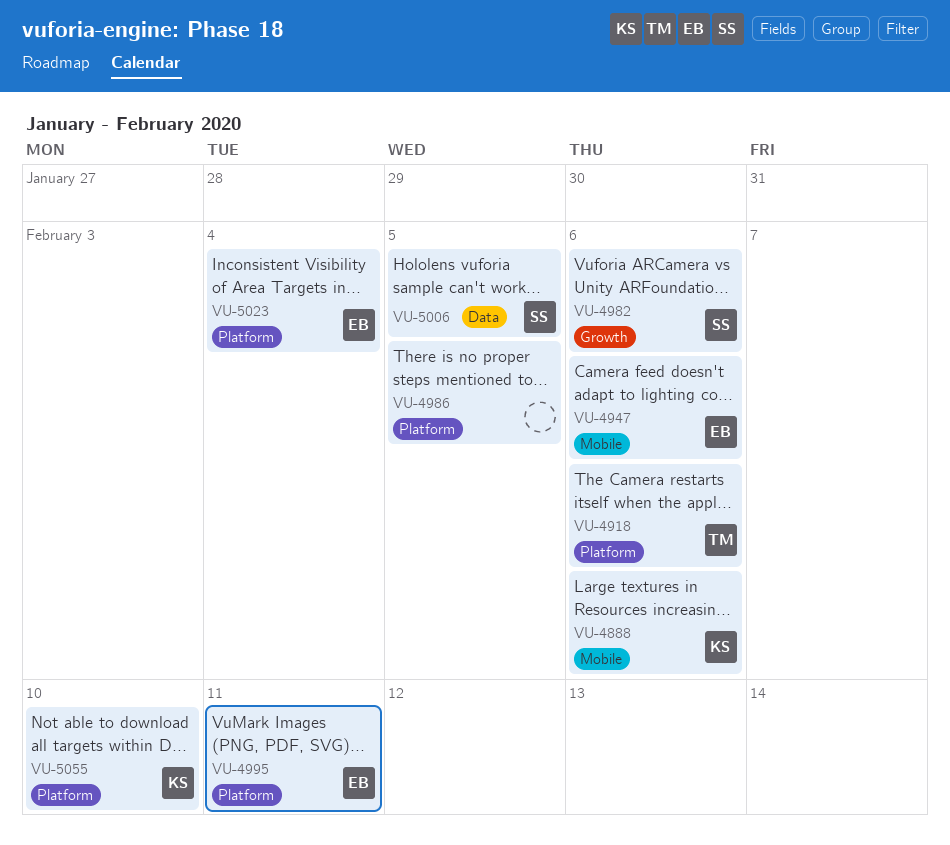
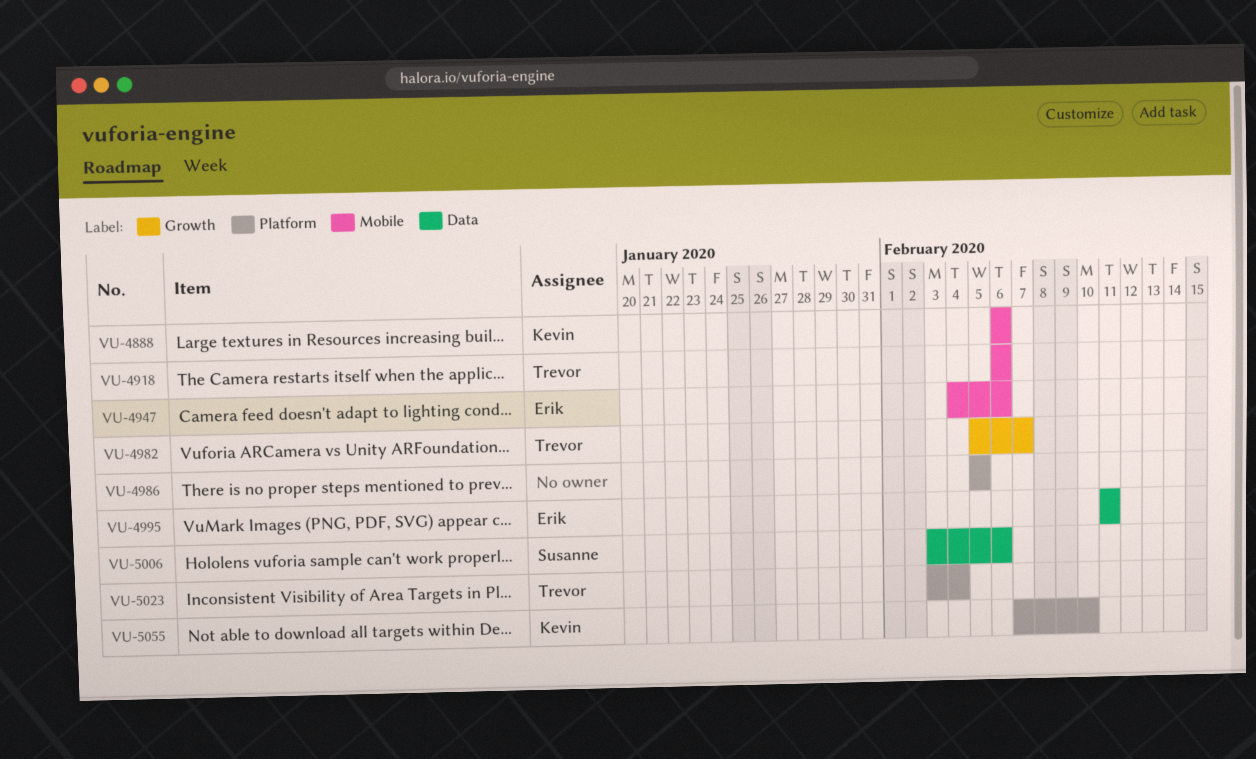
VU-4918, label: Platform -> Mobile
VU-4982, owner: Susanne -> Trevor
VU-4982, due: Feb 6 -> Feb 7
VU-4995, label: Platform -> Data
VU-5006, due: Feb 5 -> Feb 6
VU-5023, owner: Erik -> Trevor

